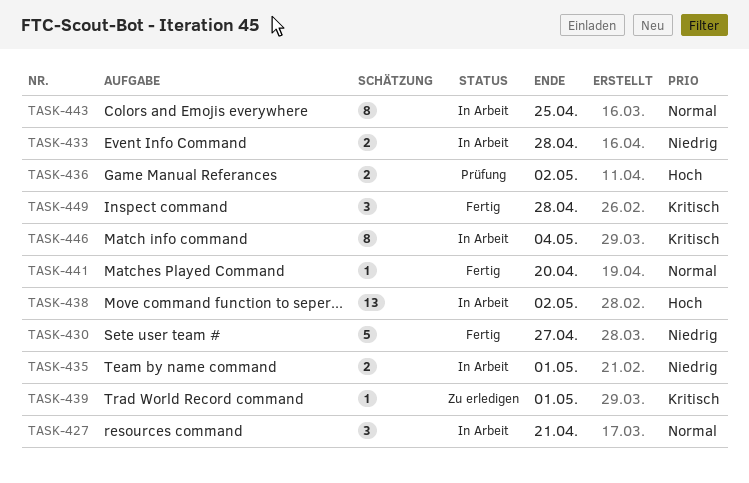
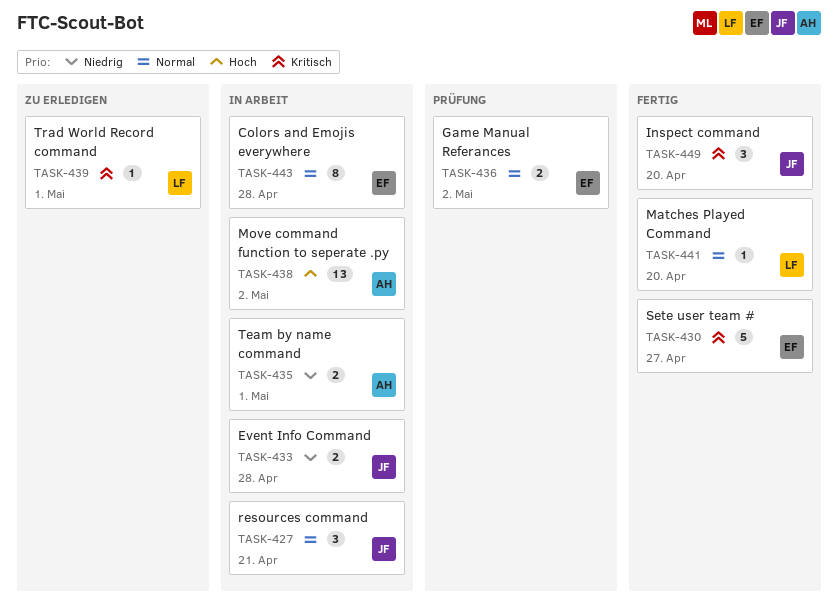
TASK-430, priority: Niedrig -> Kritisch
TASK-436, priority: Hoch -> Normal
TASK-443, due: Apr 25 -> Apr 28
TASK-446: present -> none
TASK-449, due: Apr 28 -> Apr 20

